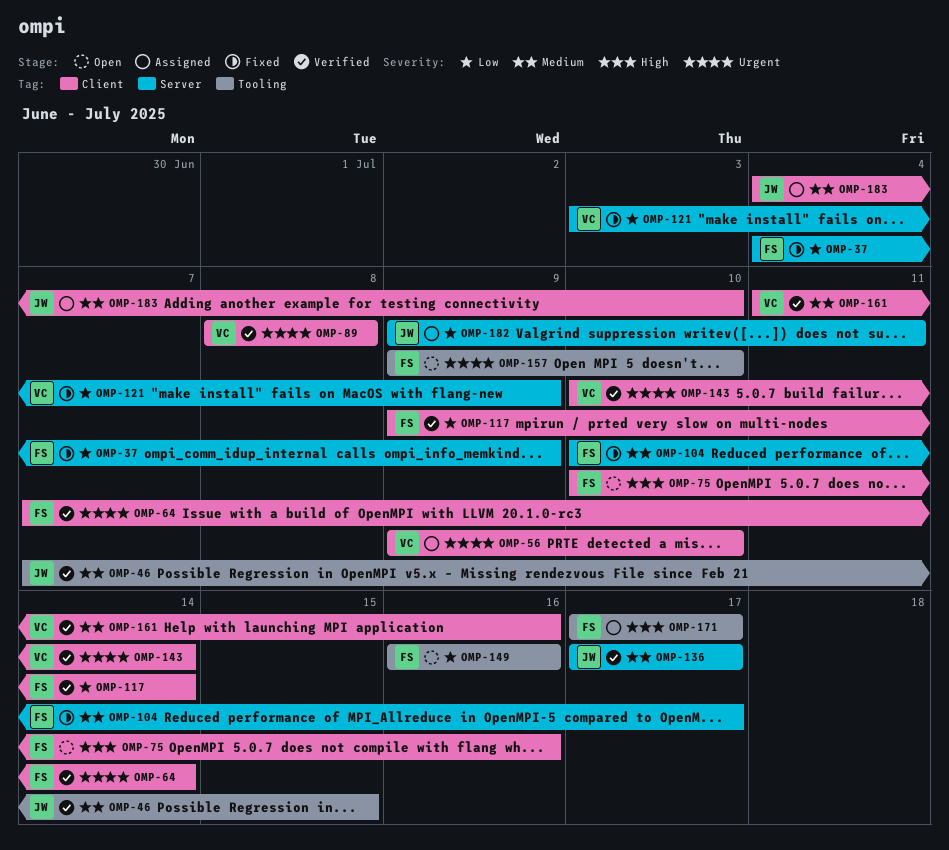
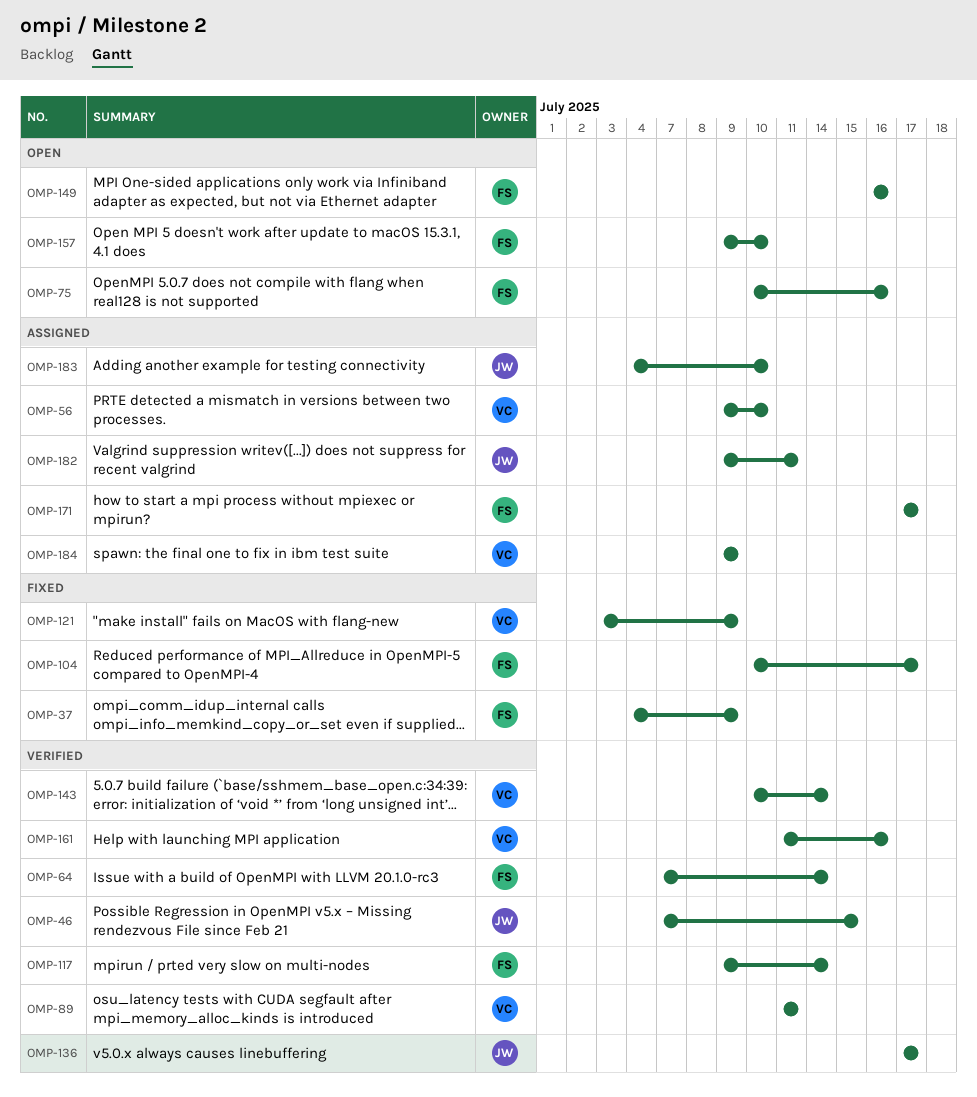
OMP-89, start: Jul 8 -> Jul 11
OMP-89, due: Jul 8 -> Jul 11
OMP-184: none -> present

